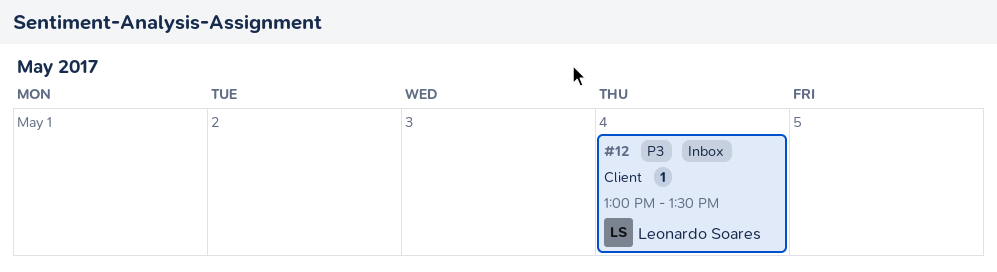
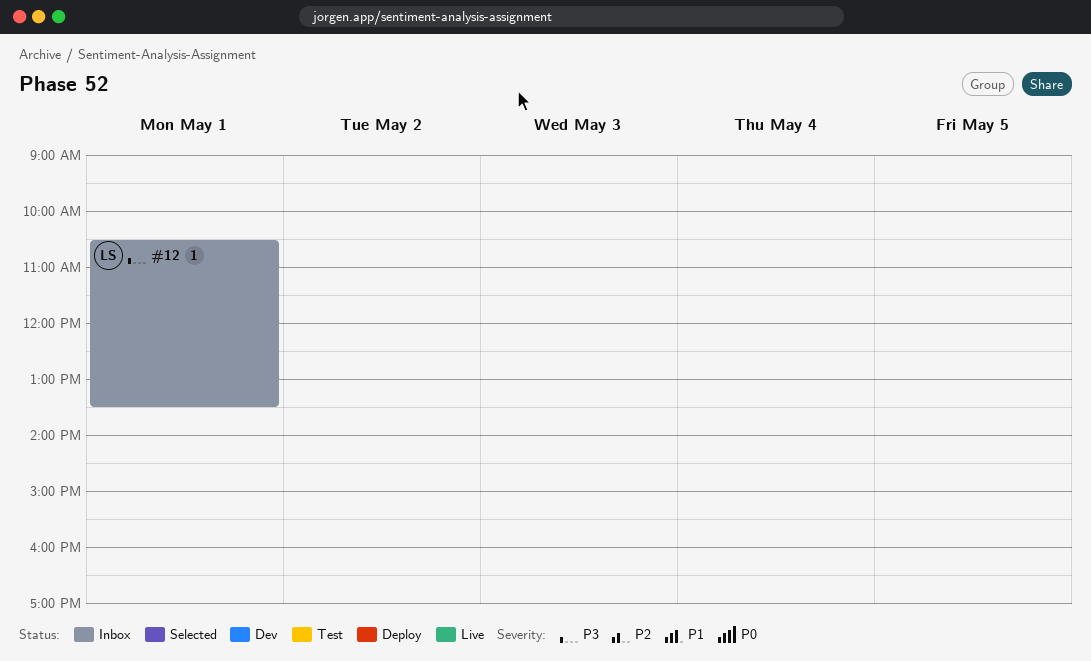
#12, day: May 4 -> May 1
#12, begins: 13:00 -> 10:30

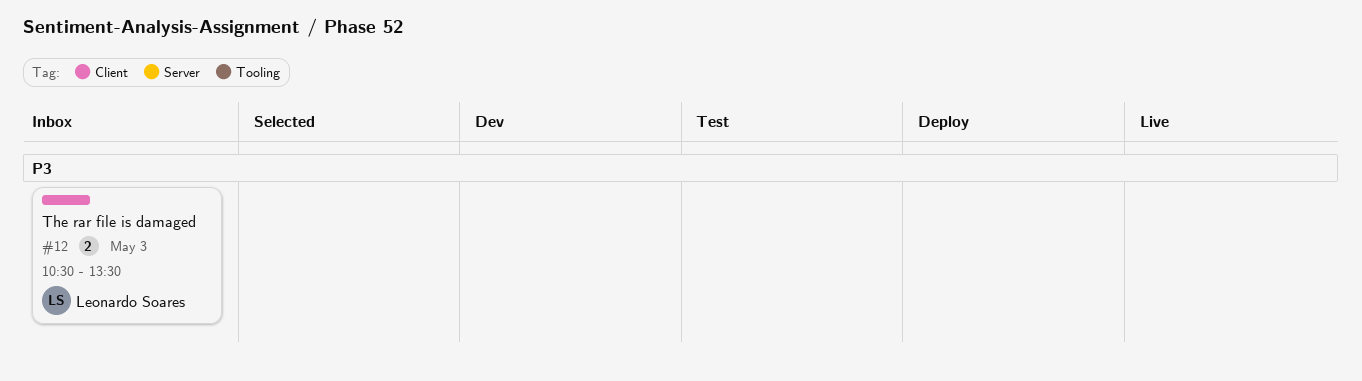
#12, estimate: 1 -> 2
#12, day: May 1 -> May 3

